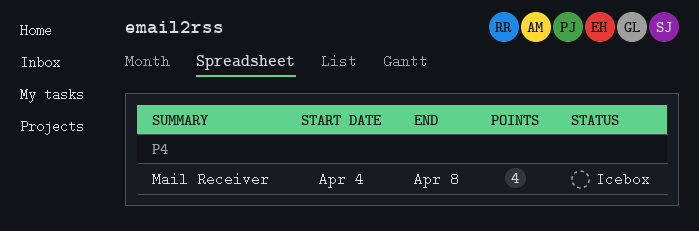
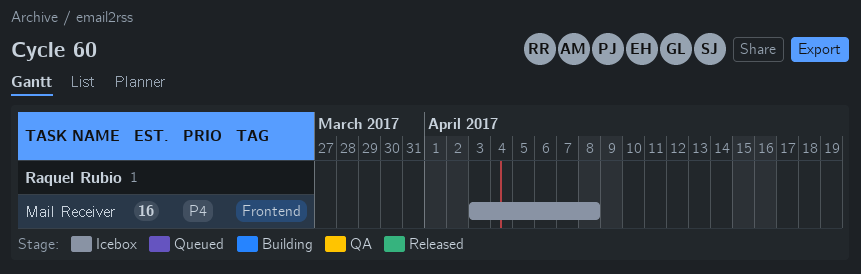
Mail Receiver, estimate: 4 -> 16
Mail Receiver, start: Apr 4 -> Apr 3

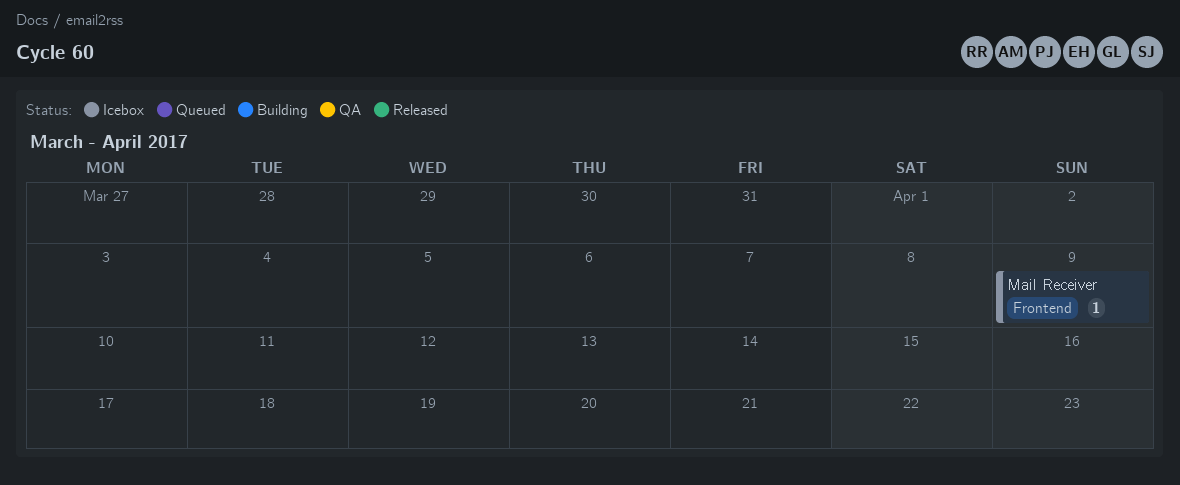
Mail Receiver, estimate: 16 -> 1
Mail Receiver, due: Apr 8 -> Apr 9

